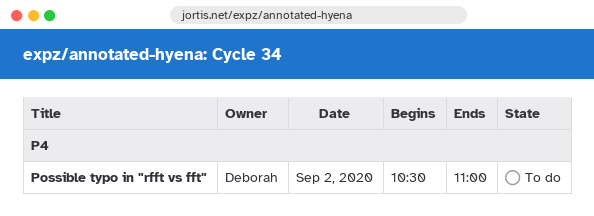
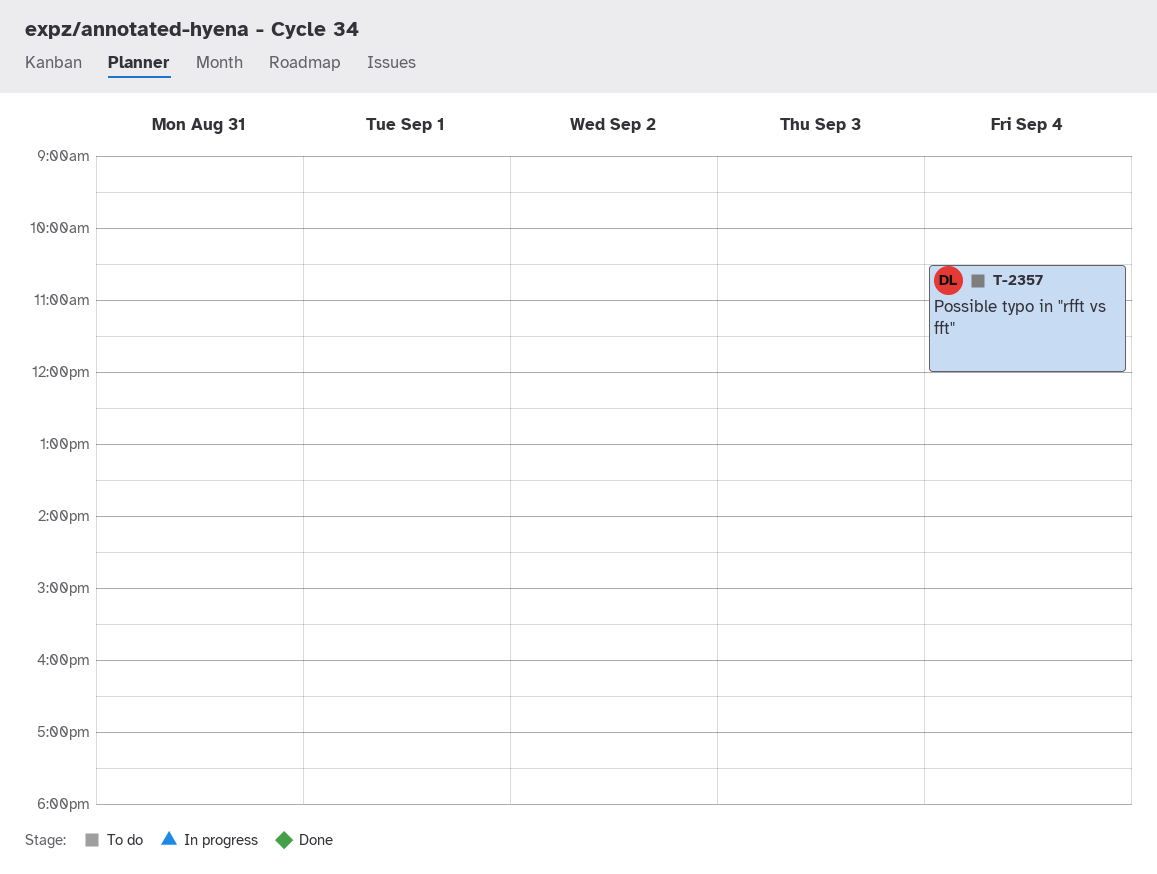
Possible typo in "rfft vs fft", day: Sep 2 -> Sep 4
Possible typo in "rfft vs fft", ends: 11:00 -> 12:00

